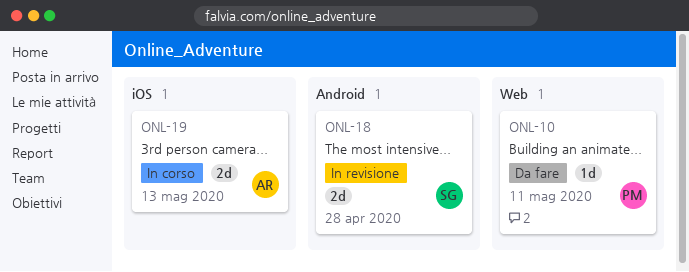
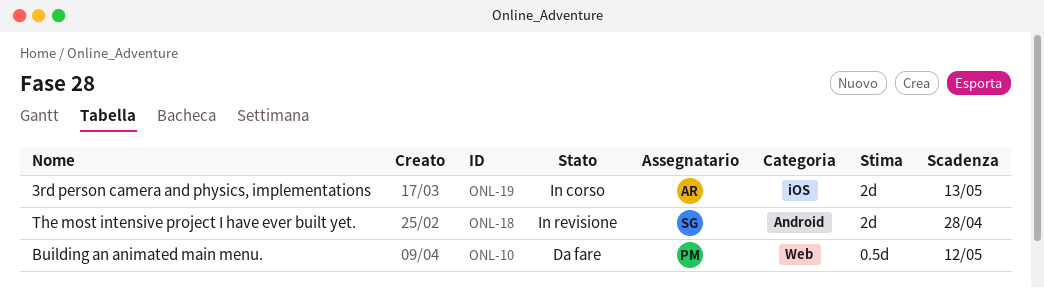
ONL-10, estimate: 1d -> 0.5d
ONL-10, due: May 11 -> May 12

